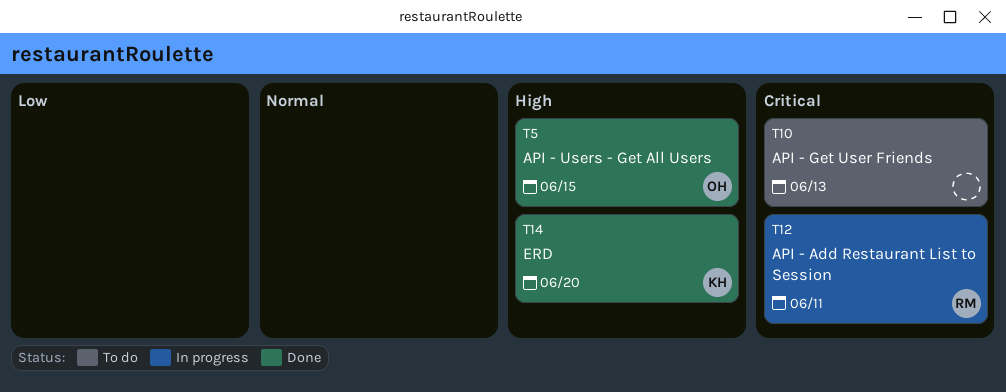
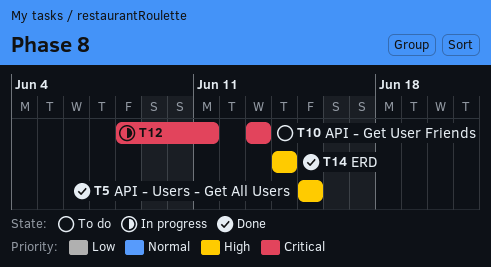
T14, due: Jun 20 -> Jun 14

